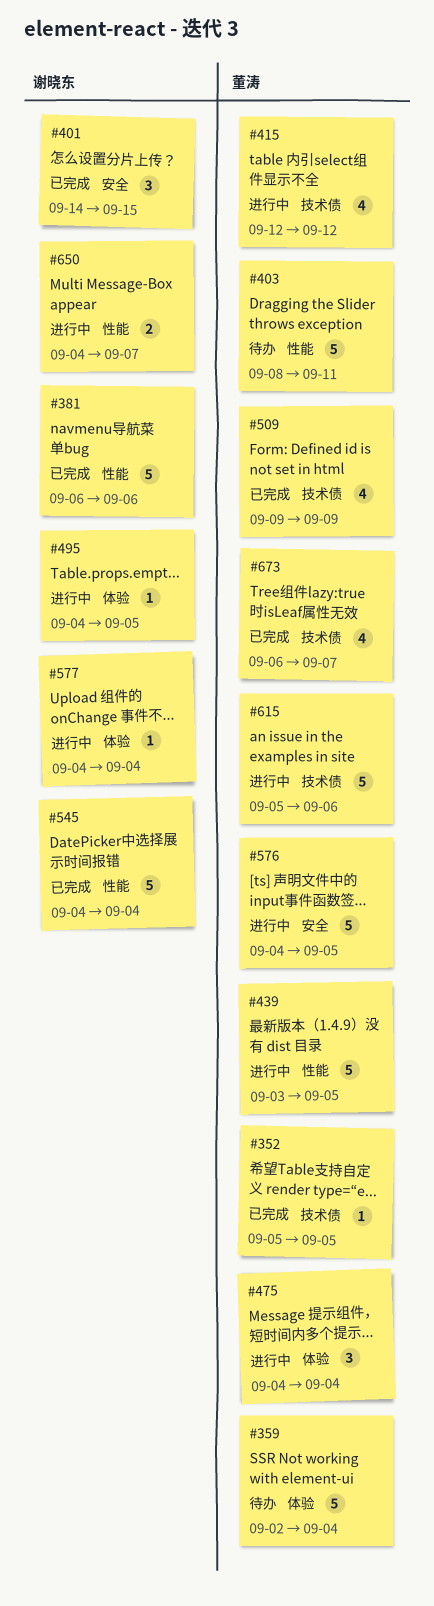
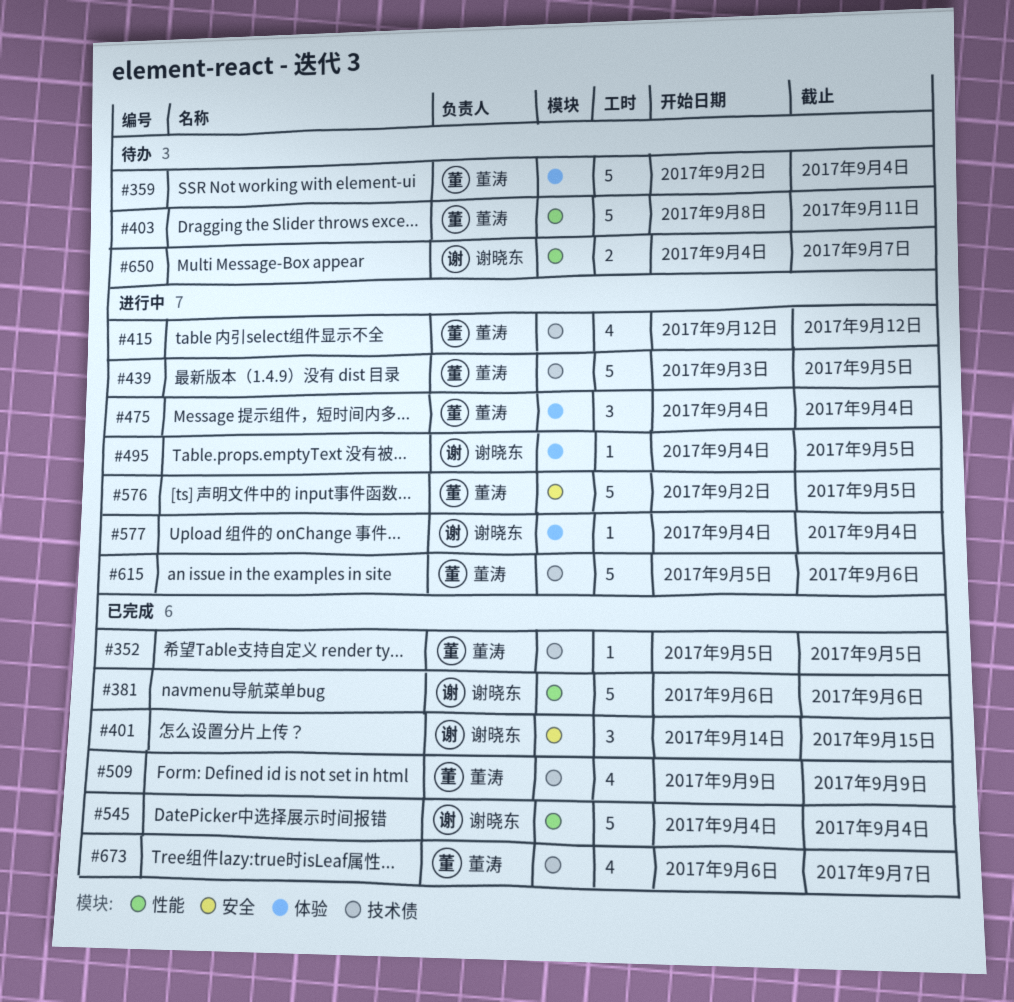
#439, label: 性能 -> 技术债
#576, start: Sep 4 -> Sep 2
#650, status: 进行中 -> 待办

